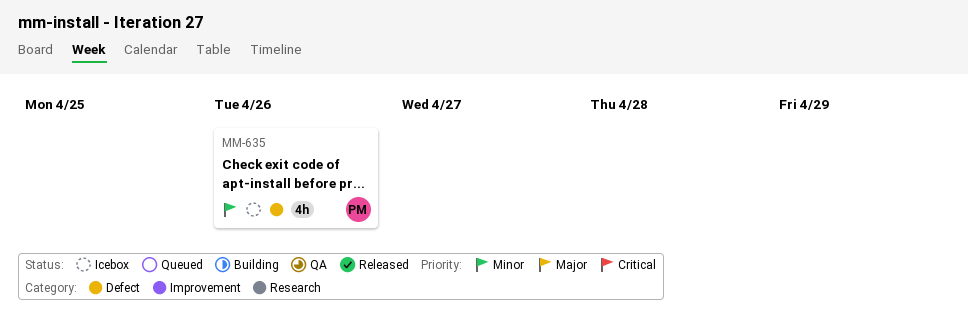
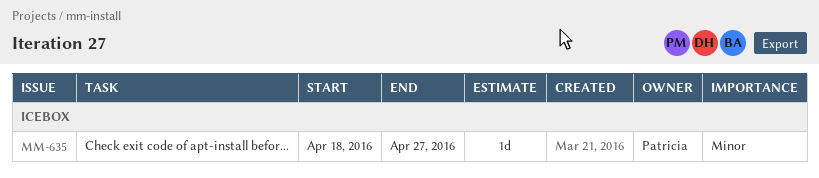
MM-635, estimate: 4h -> 1d
MM-635, due: Apr 26 -> Apr 27

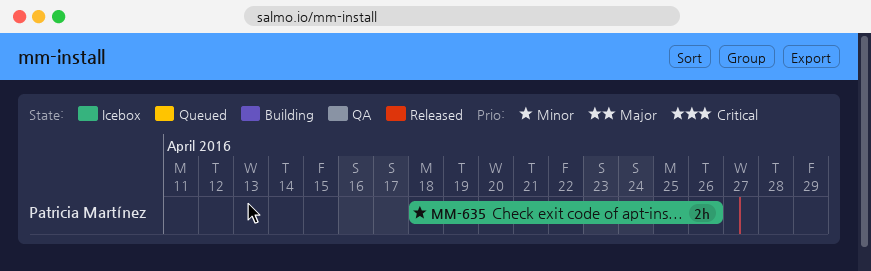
MM-635, estimate: 1d -> 2h
MM-635, due: Apr 27 -> Apr 26

